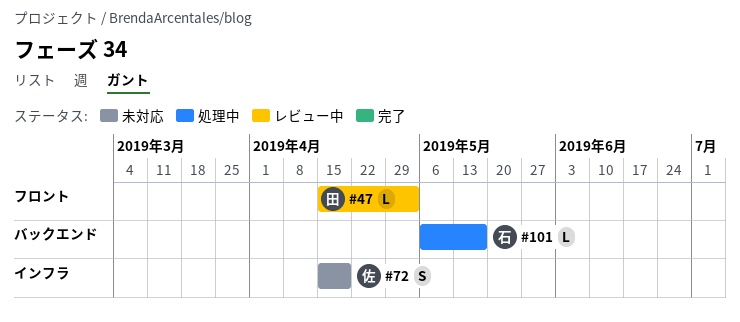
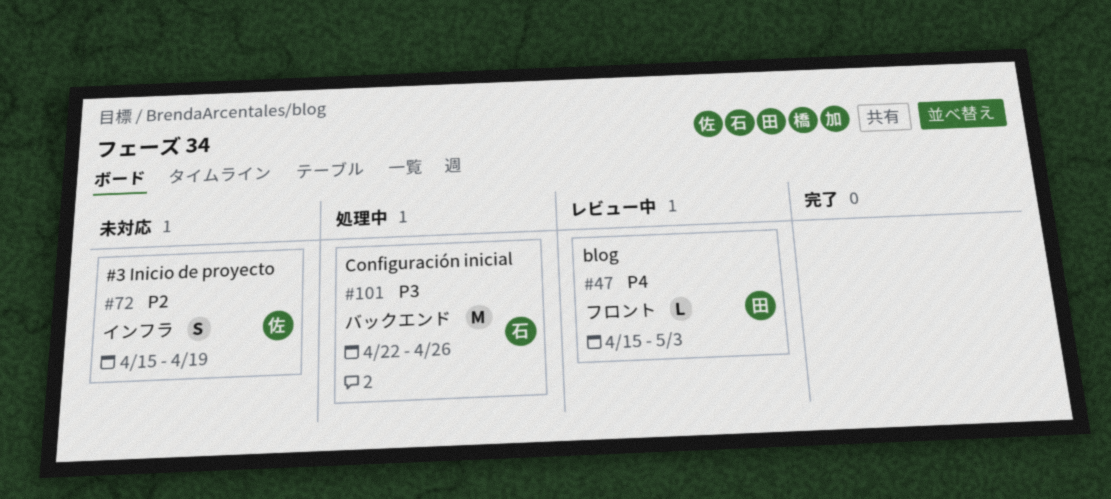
#101, estimate: L -> M
#101, start: May 6 -> Apr 22
#101, due: May 17 -> Apr 26

